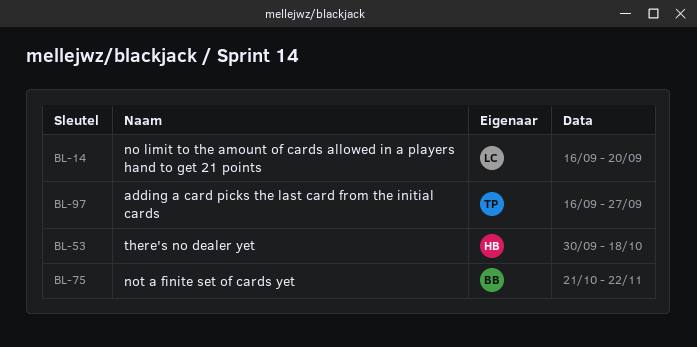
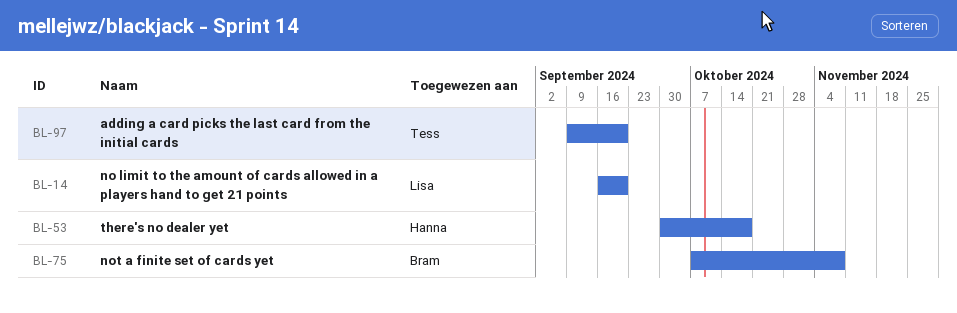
BL-75, start: Oct 21 -> Oct 7
BL-75, due: Nov 22 -> Nov 8
BL-97, start: Sep 16 -> Sep 9
BL-97, due: Sep 27 -> Sep 20

